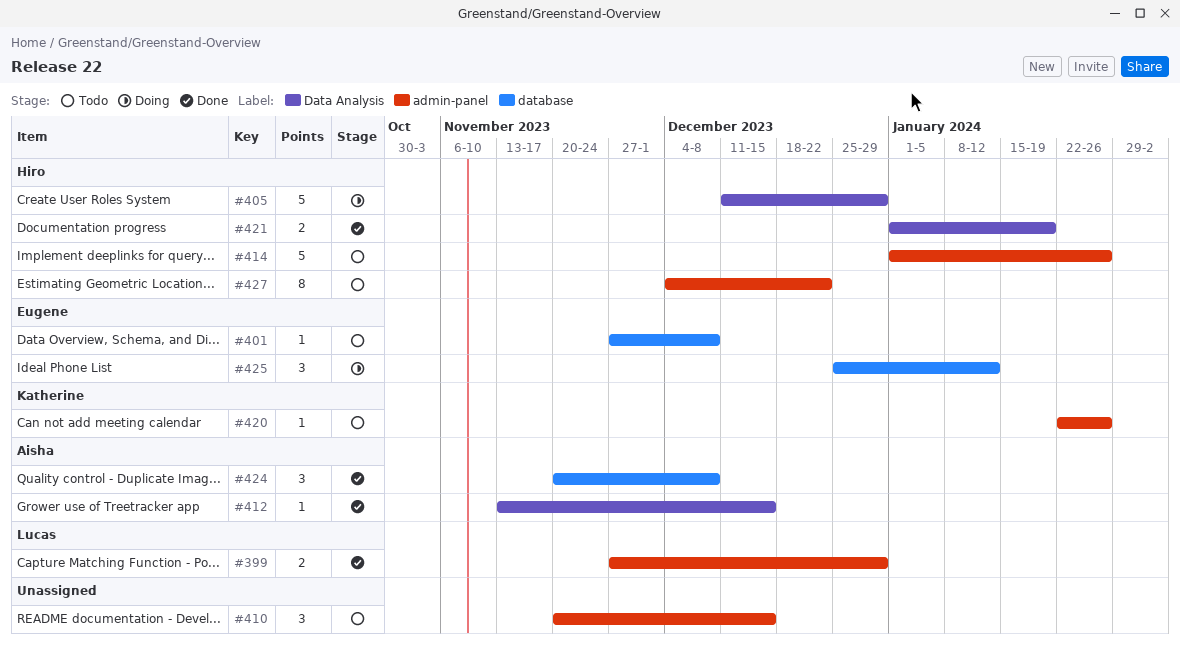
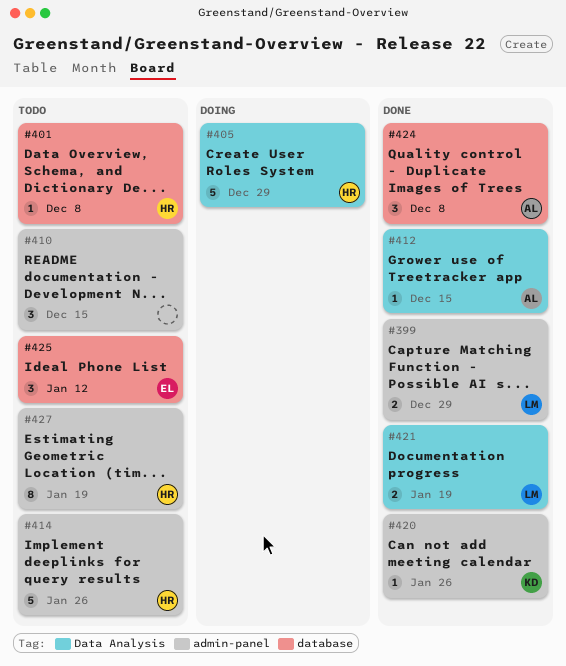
#401, owner: Eugene -> Hiro
#420, status: Todo -> Done
#421, owner: Hiro -> Lucas
#425, status: Doing -> Todo
#427, due: Dec 22 -> Jan 19

